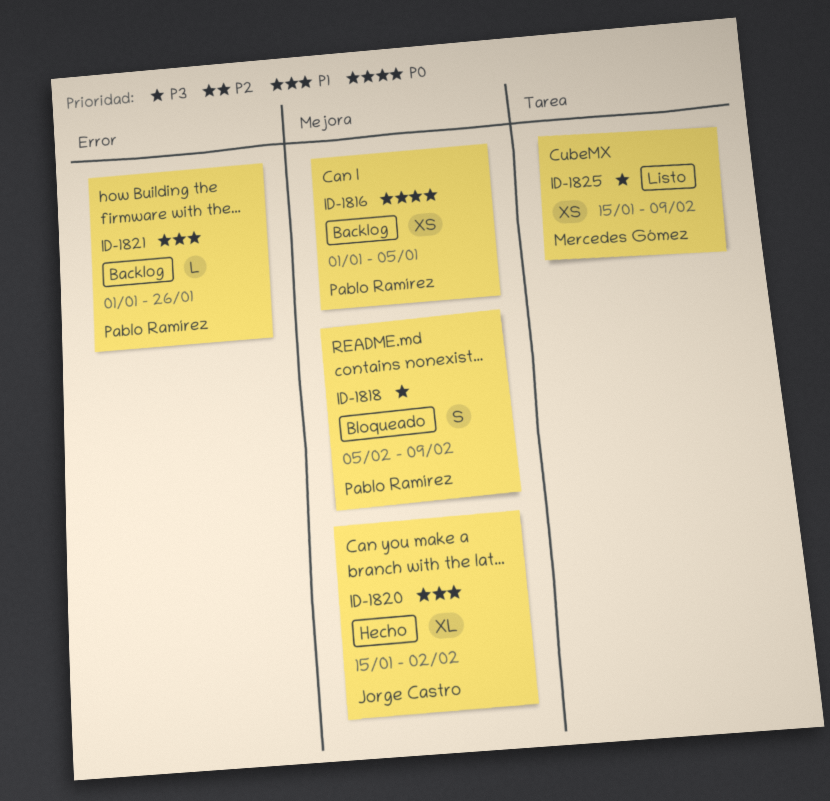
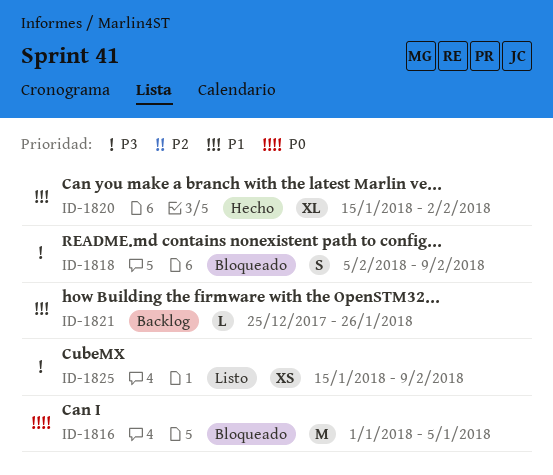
ID-1816, status: Backlog -> Bloqueado
ID-1816, estimate: XS -> M
ID-1821, start: Jan 1 -> Dec 25

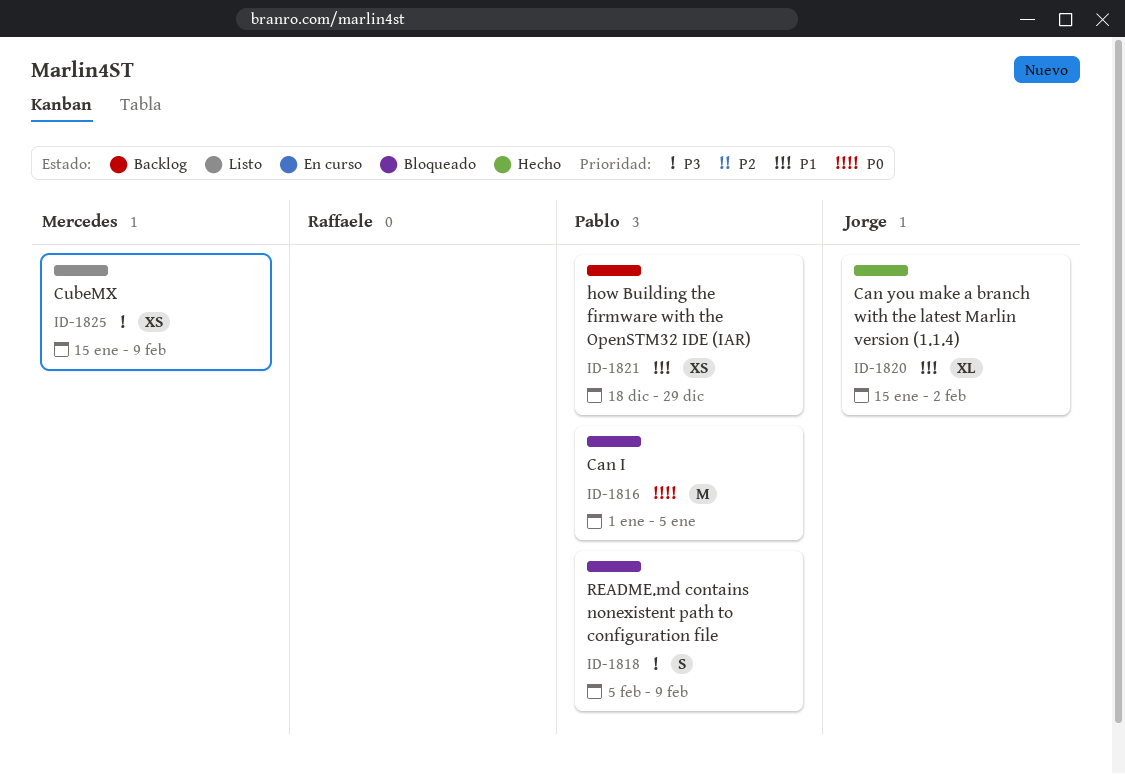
ID-1821, estimate: L -> XS
ID-1821, start: Dec 25 -> Dec 18
ID-1821, due: Jan 26 -> Dec 29

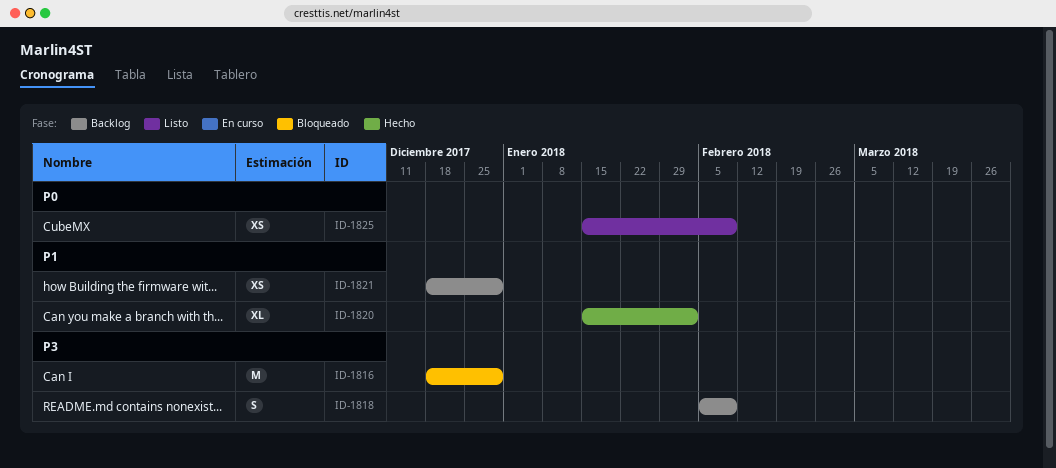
ID-1816, priority: P0 -> P3
ID-1816, start: Jan 1 -> Dec 18
ID-1816, due: Jan 5 -> Dec 29
ID-1818, status: Bloqueado -> Backlog
ID-1825, priority: P3 -> P0

